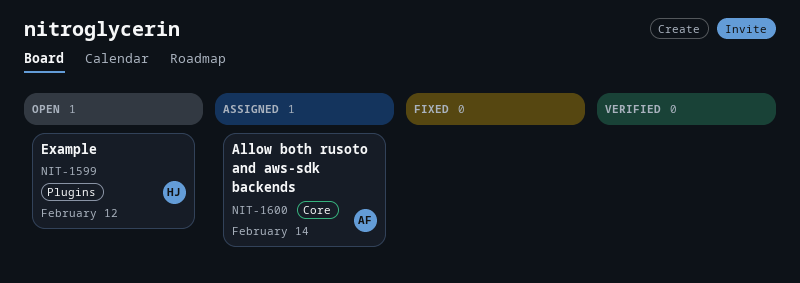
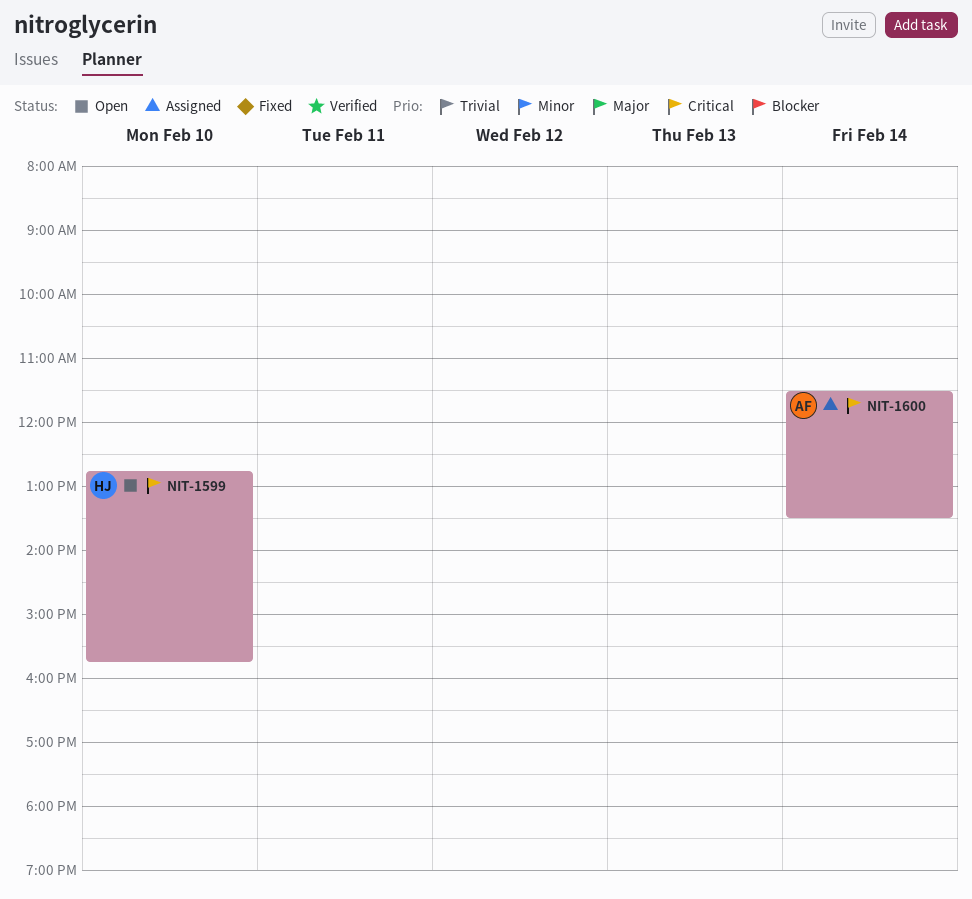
NIT-1599, day: Feb 12 -> Feb 10

